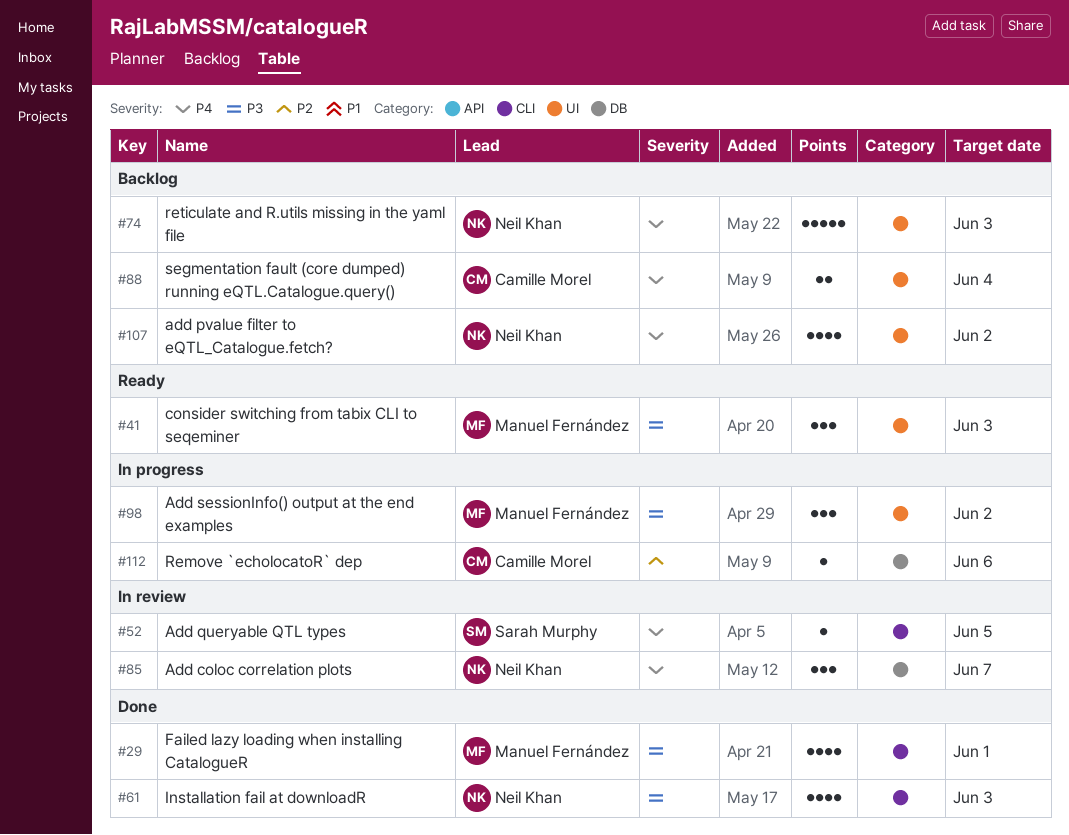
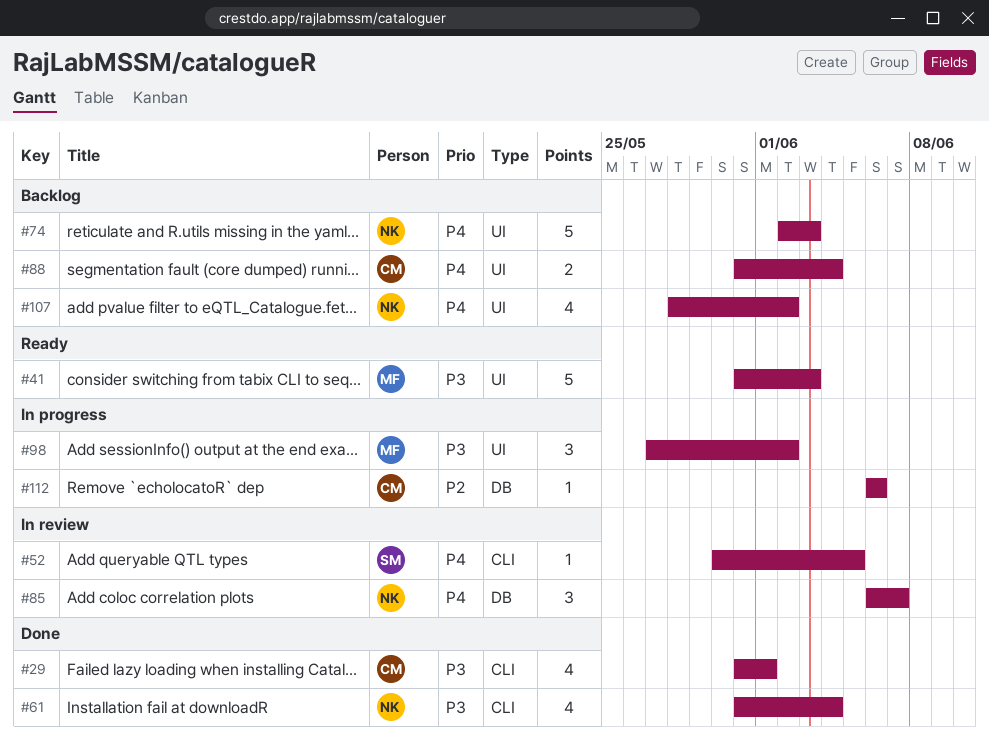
#29, owner: Manuel Fernández -> Camille Morel
#41, estimate: 3 -> 5
#61, due: Jun 3 -> Jun 4

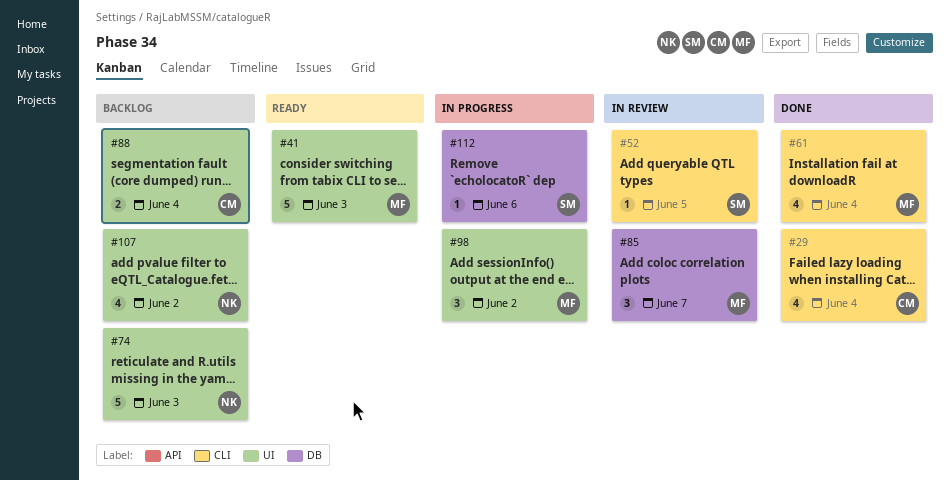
#29, due: Jun 1 -> Jun 4
#61, owner: NK -> MF
#85, owner: NK -> MF
#112, owner: CM -> SM

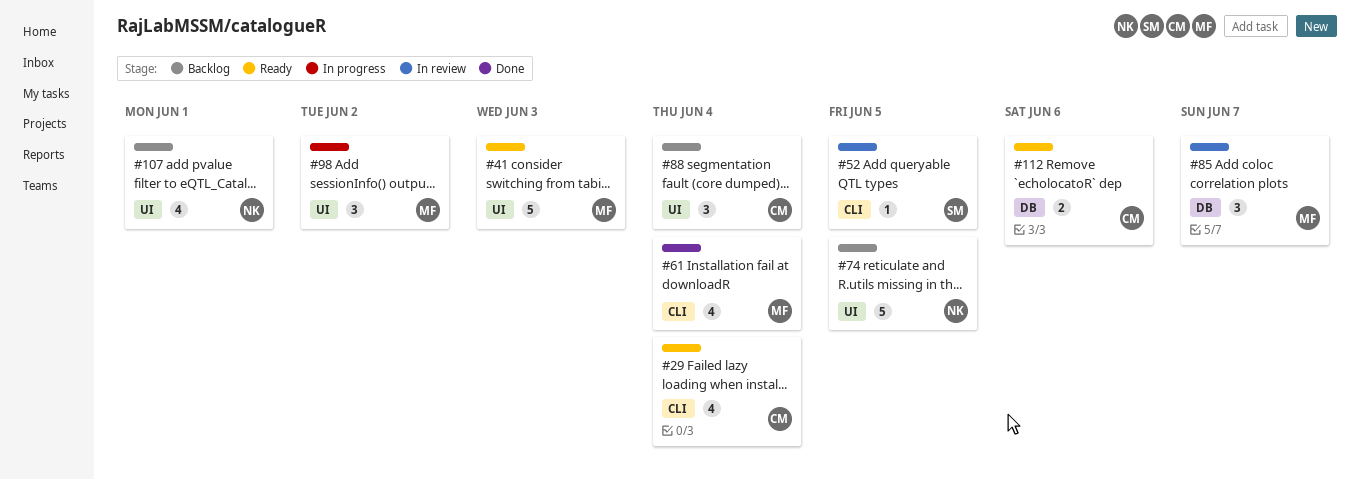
#29, status: Done -> Ready
#74, due: Jun 3 -> Jun 5
#88, estimate: 2 -> 3
#107, due: Jun 2 -> Jun 1
#112, status: In progress -> Ready
#112, owner: SM -> CM
#112, estimate: 1 -> 2

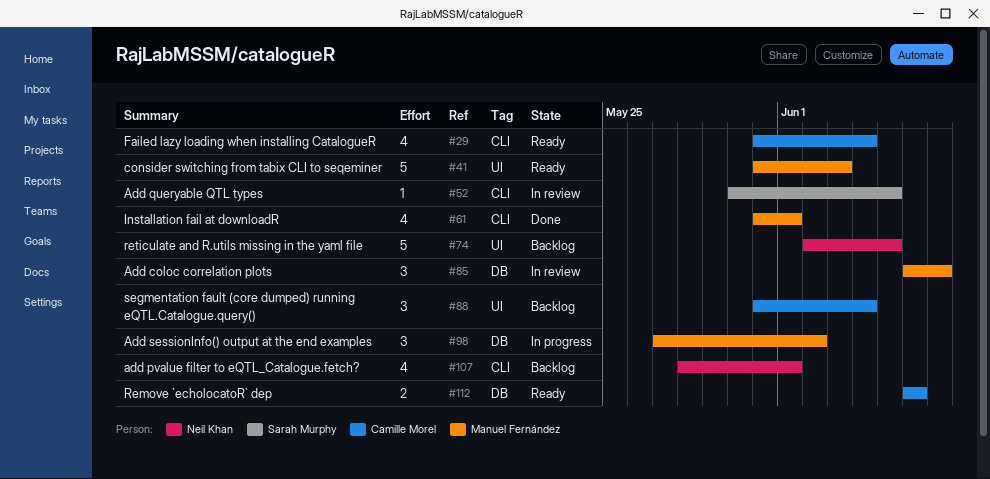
#61, due: Jun 4 -> Jun 1
#98, label: UI -> DB
#107, label: UI -> CLI

